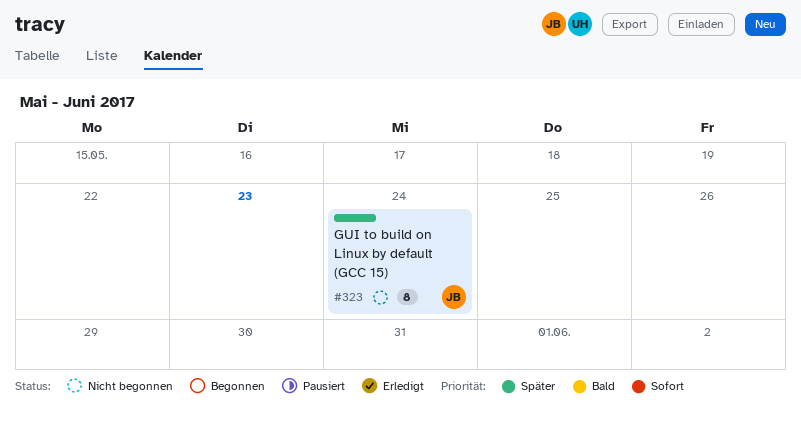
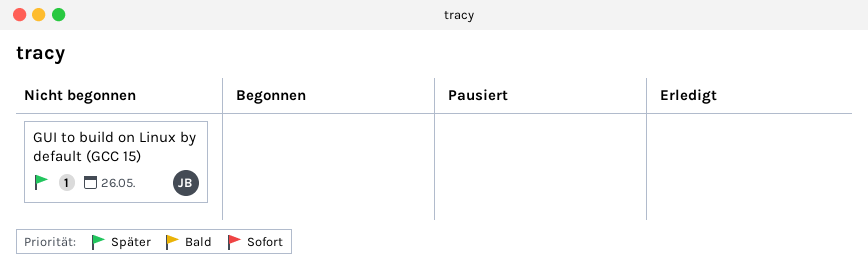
GUI to build on Linux by default (GCC 15), estimate: 8 -> 1
GUI to build on Linux by default (GCC 15), due: May 24 -> May 26

